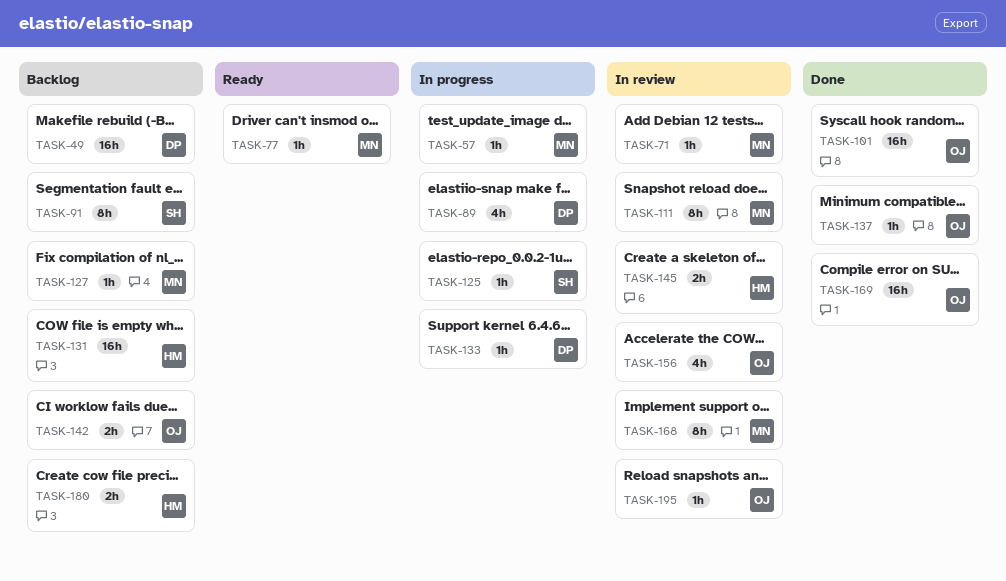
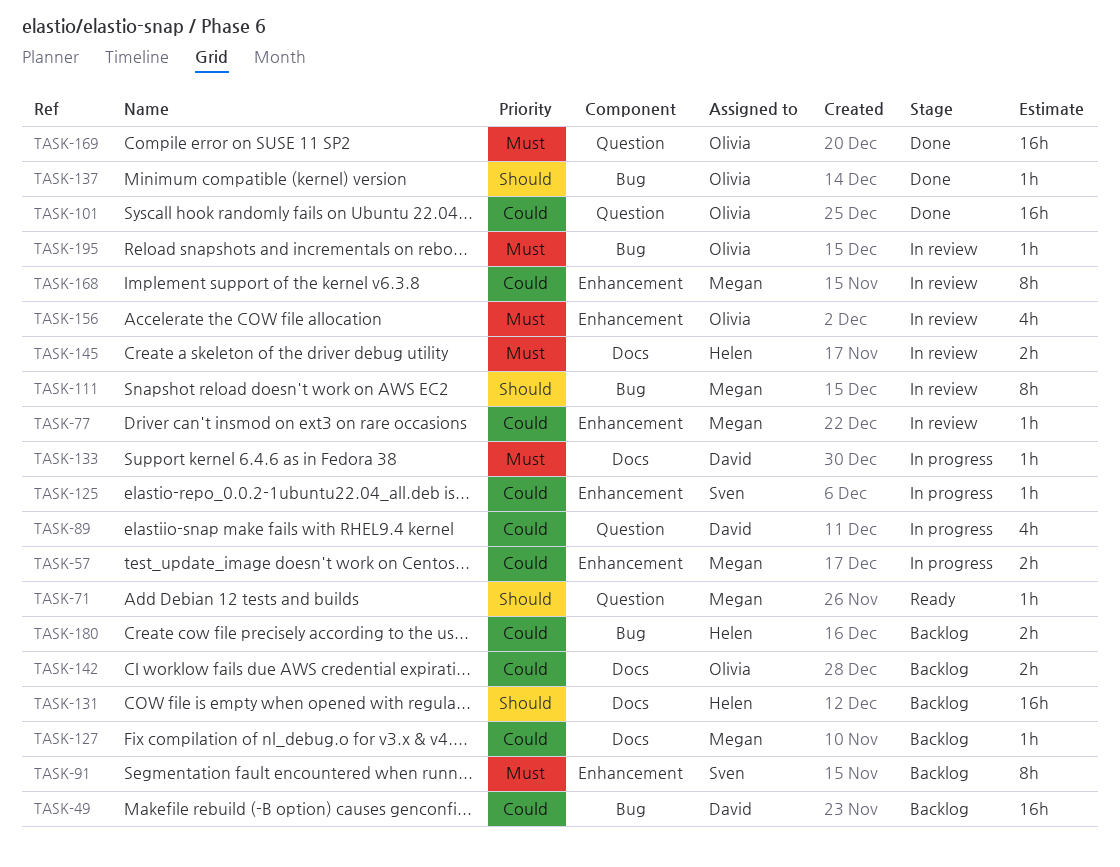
TASK-57, estimate: 1h -> 2h
TASK-71, status: In review -> Ready
TASK-77, status: Ready -> In review

